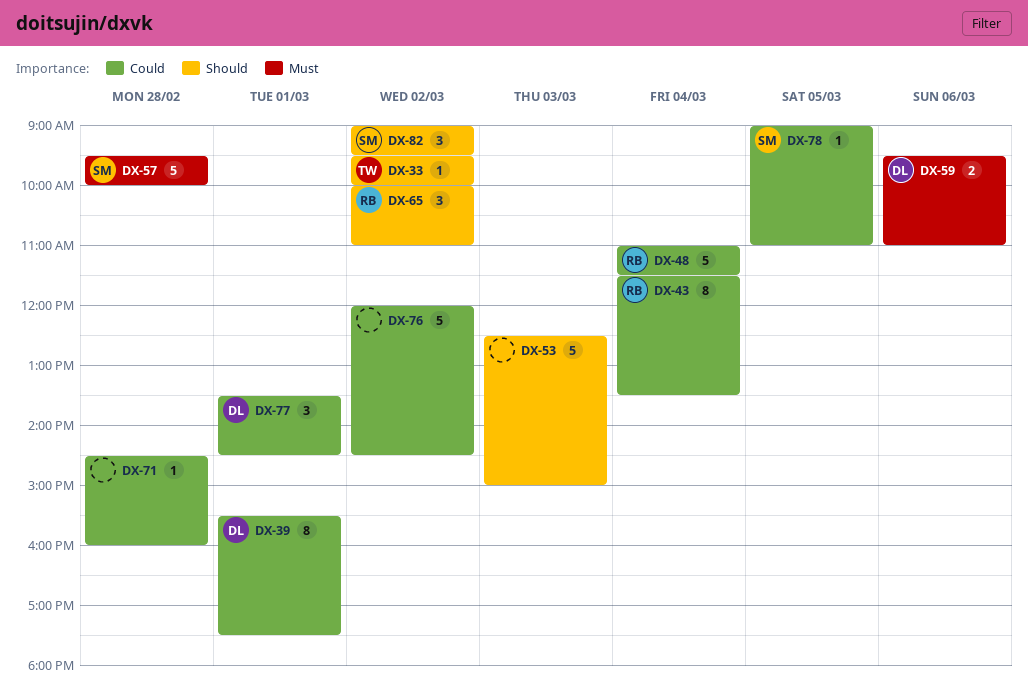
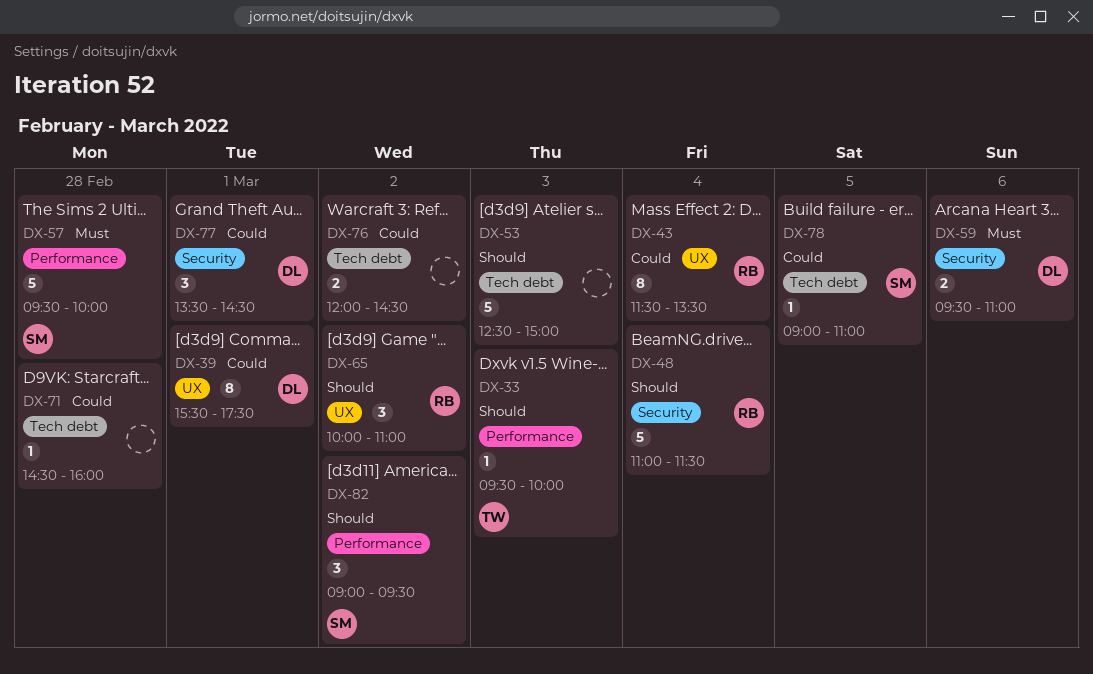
DX-33, day: Mar 2 -> Mar 3
DX-48, priority: Could -> Should
DX-76, estimate: 5 -> 2

